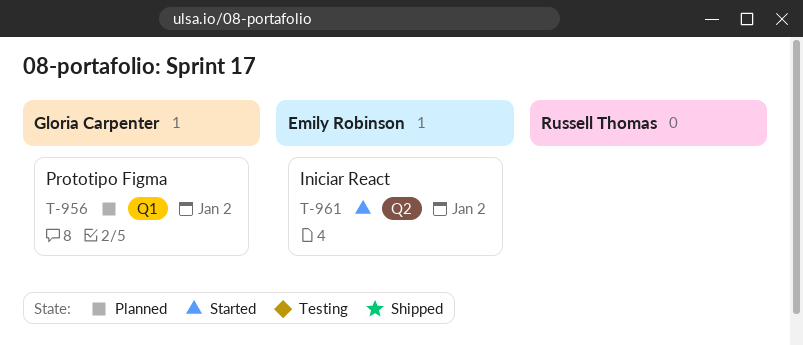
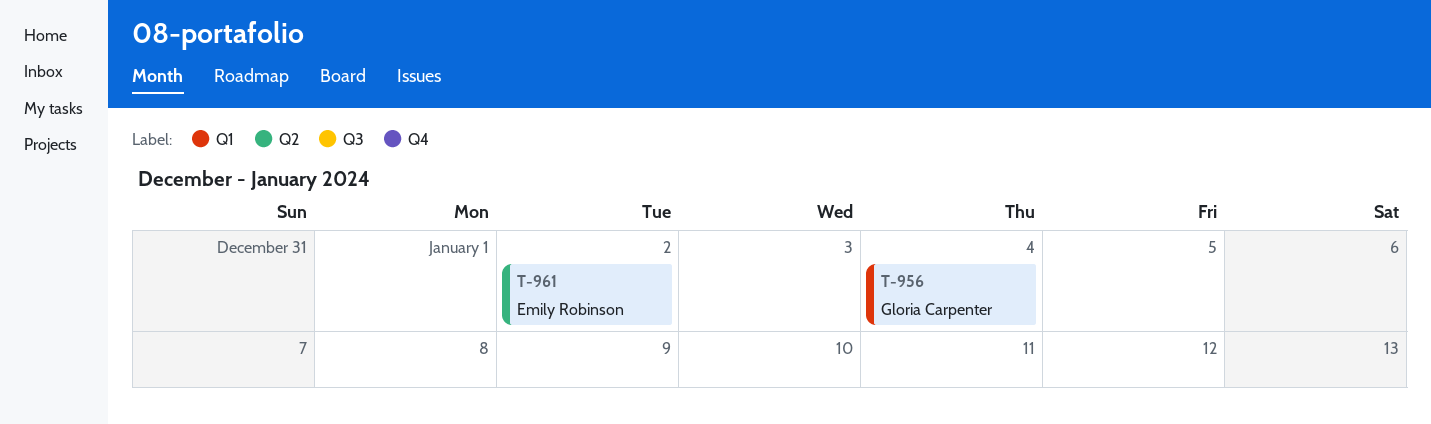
T-956, due: Jan 2 -> Jan 4

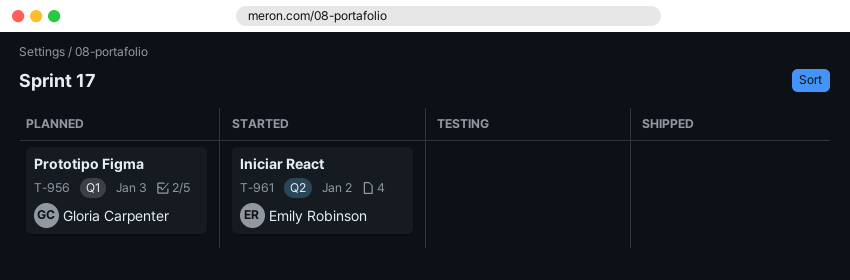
T-956, due: Jan 4 -> Jan 3

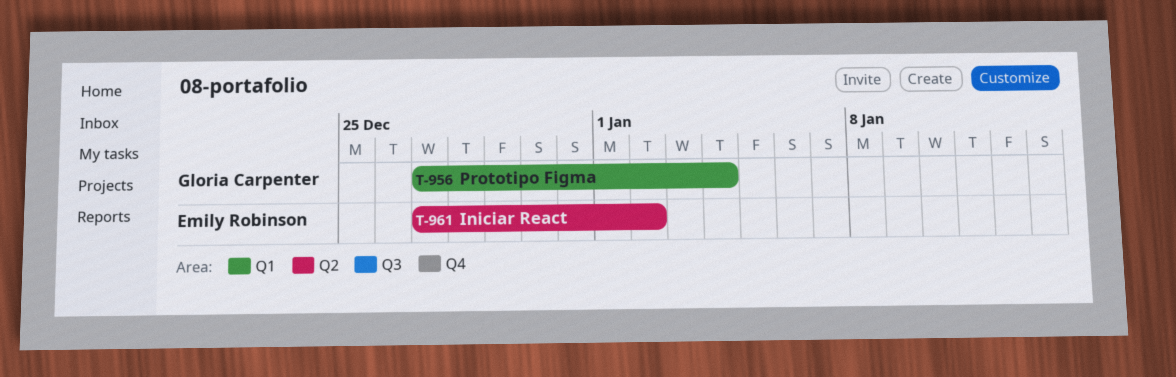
T-956, due: Jan 3 -> Jan 4

